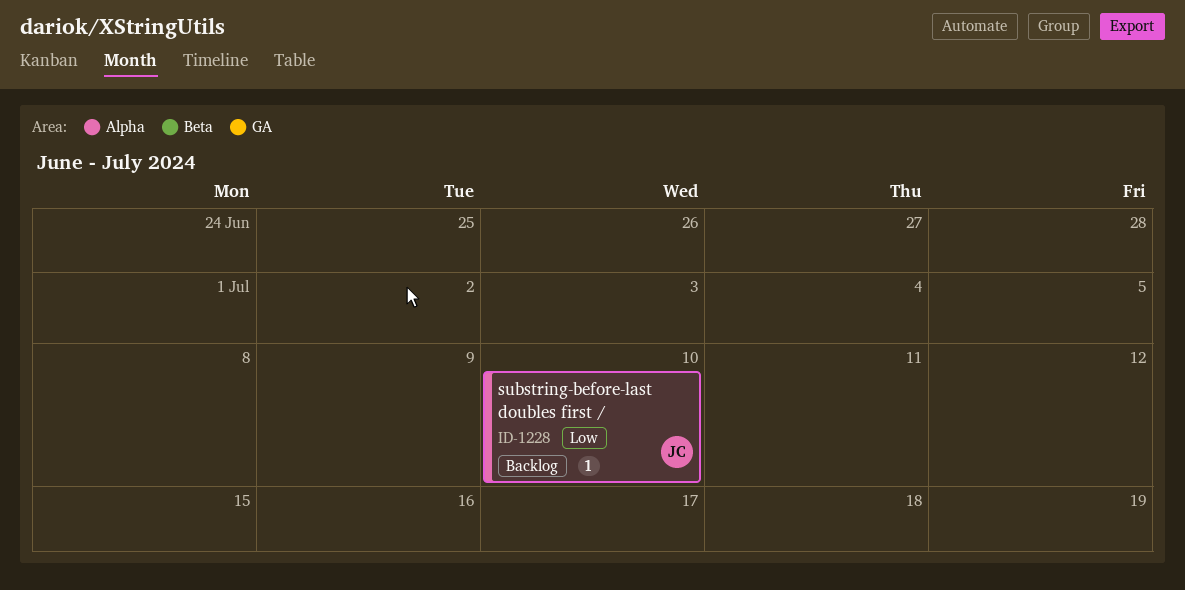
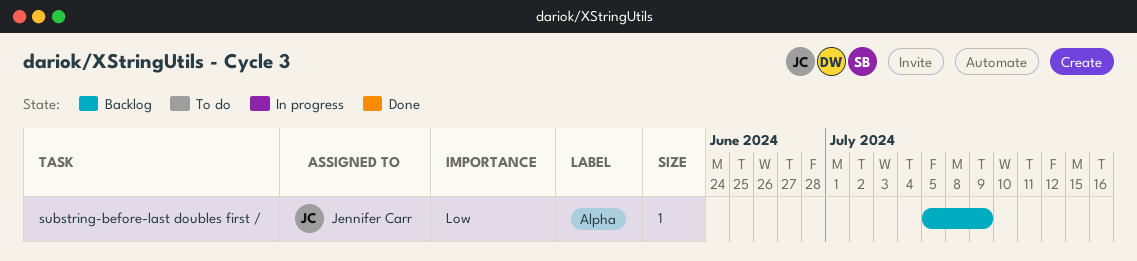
substring-before-last doubles first /, due: Jul 10 -> Jul 9

